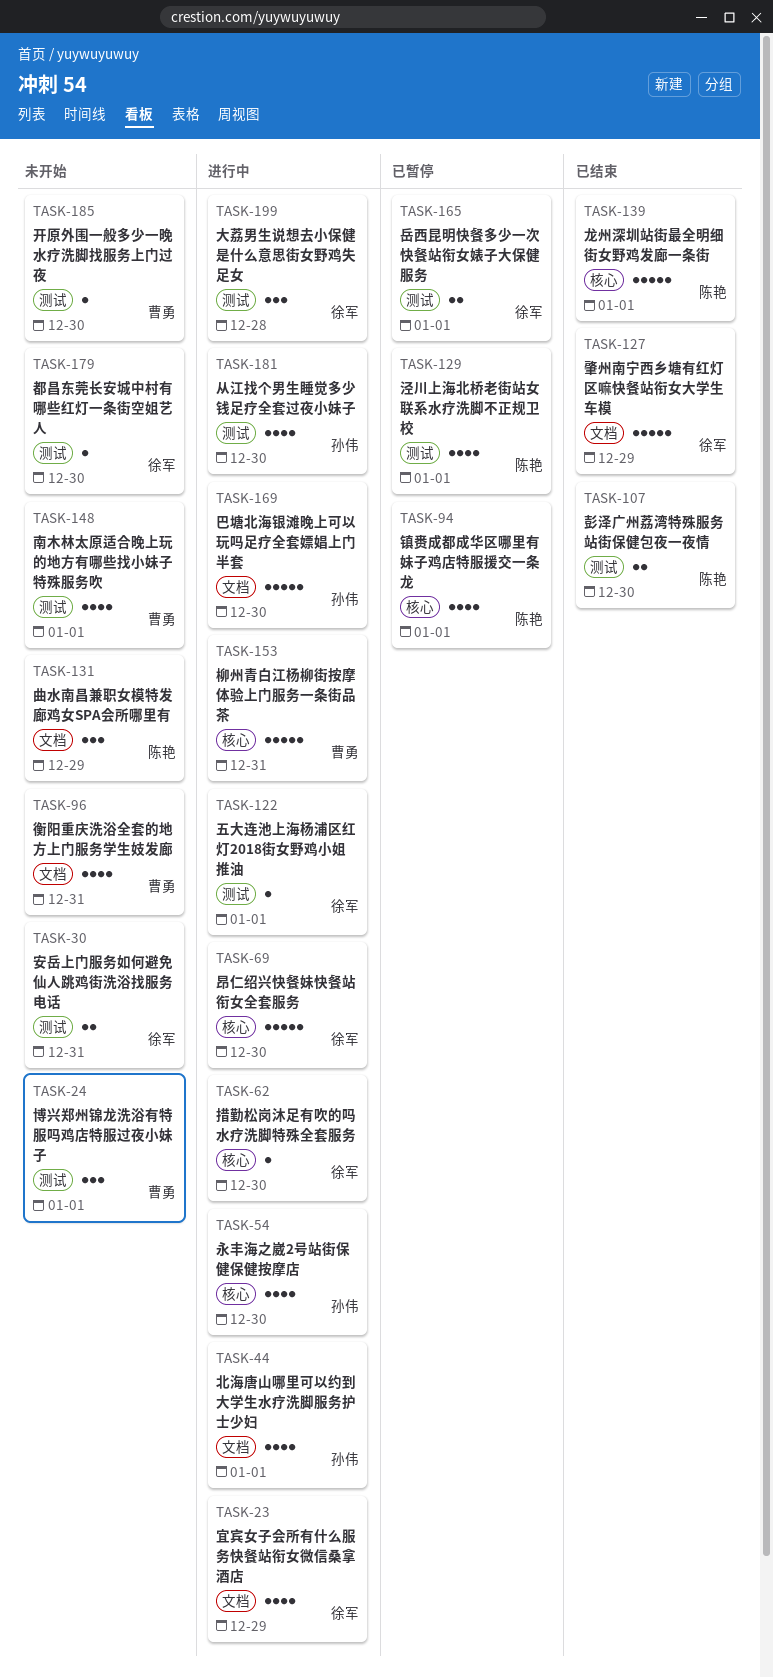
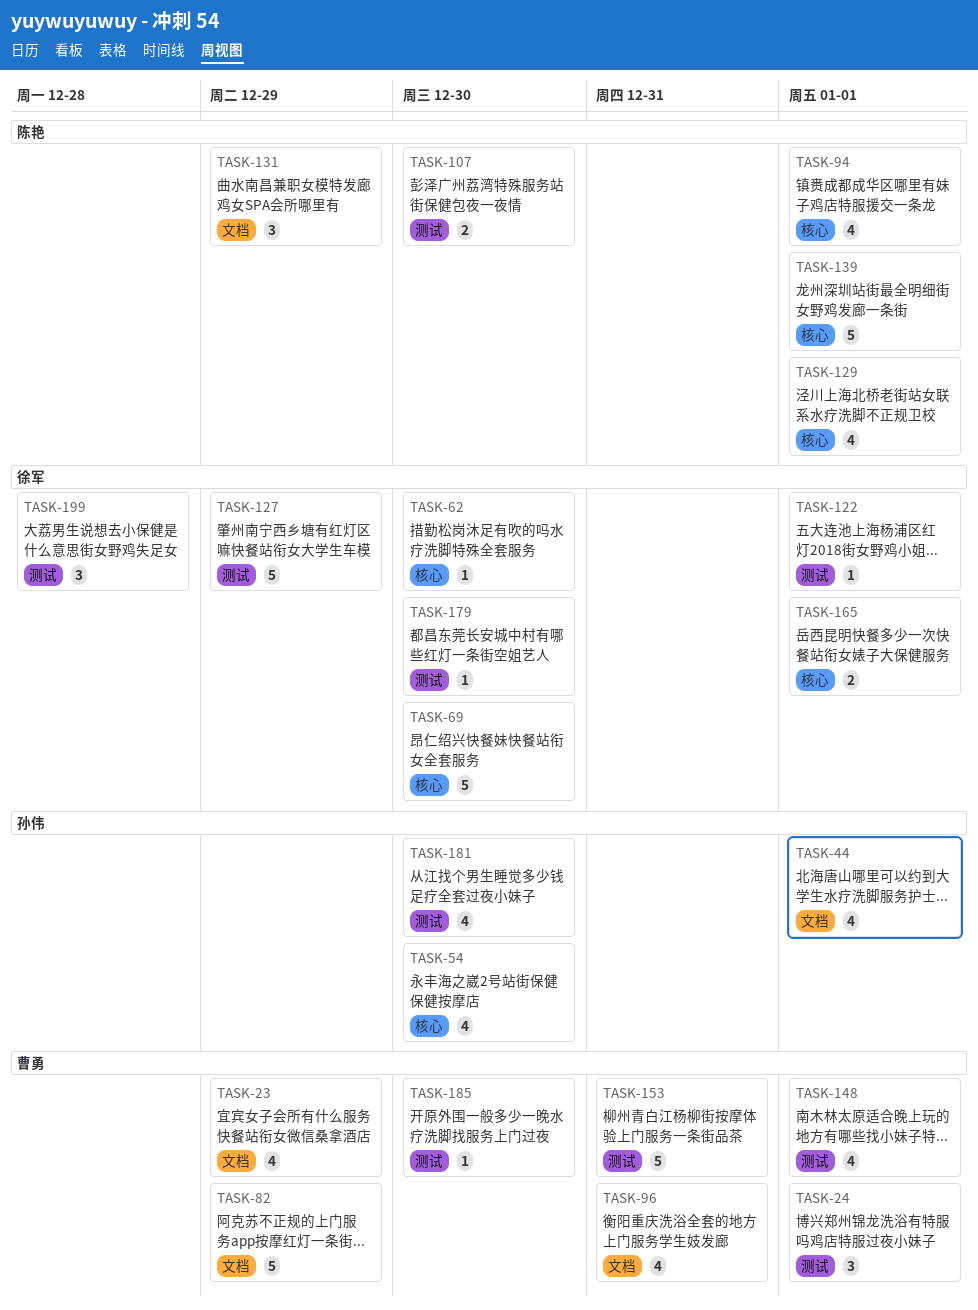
TASK-23, owner: 徐军 -> 曹勇
TASK-30: present -> none
TASK-82: none -> present
TASK-127, label: 文档 -> 测试
TASK-129, label: 测试 -> 核心
TASK-153, label: 核心 -> 测试
TASK-165, label: 测试 -> 核心
TASK-169: present -> none

